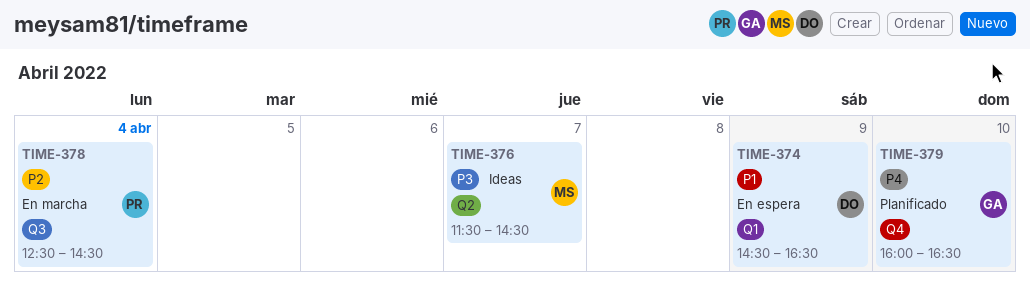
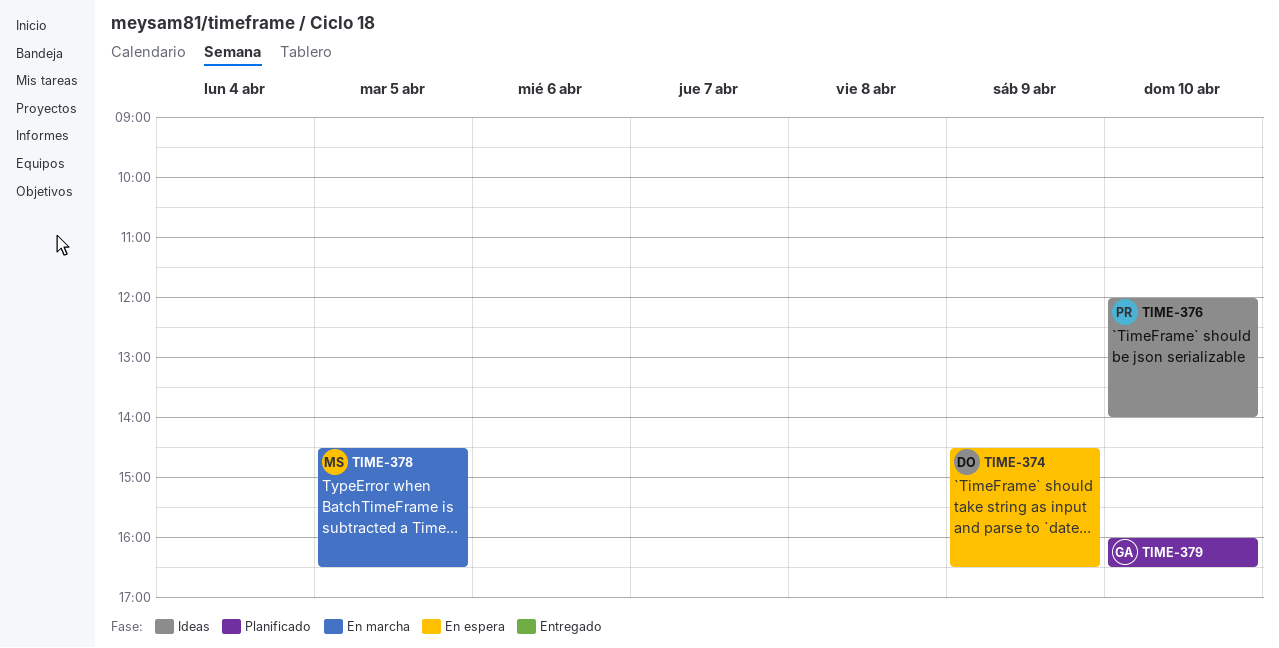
TIME-376, owner: MS -> PR
TIME-376, day: Apr 7 -> Apr 10
TIME-376, begins: 11:30 -> 12:00
TIME-376, ends: 14:30 -> 14:00
TIME-378, owner: PR -> MS
TIME-378, day: Apr 4 -> Apr 5
TIME-378, begins: 12:30 -> 14:30
TIME-378, ends: 14:30 -> 16:30

